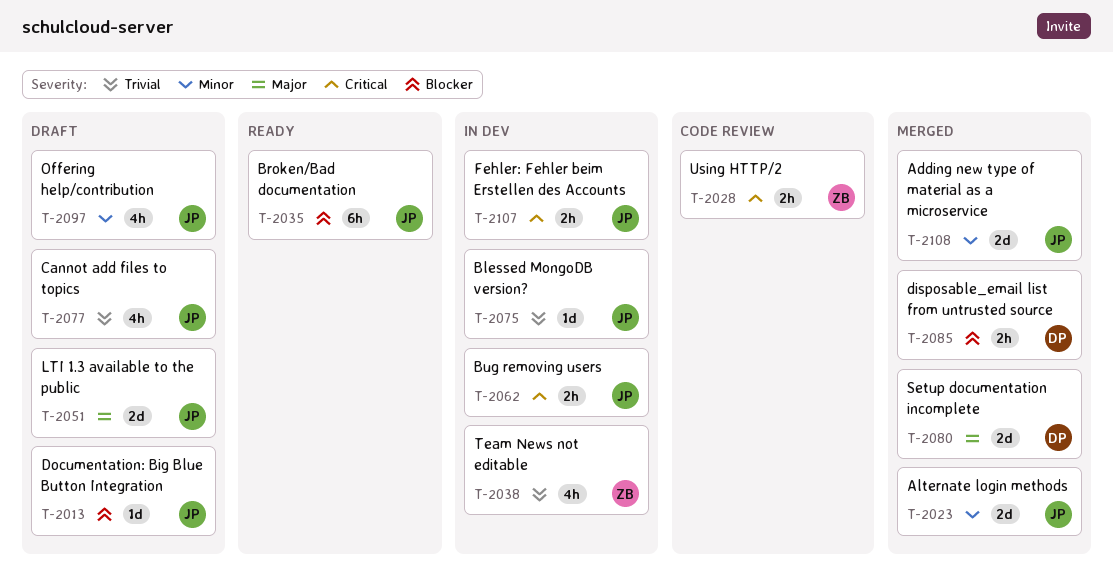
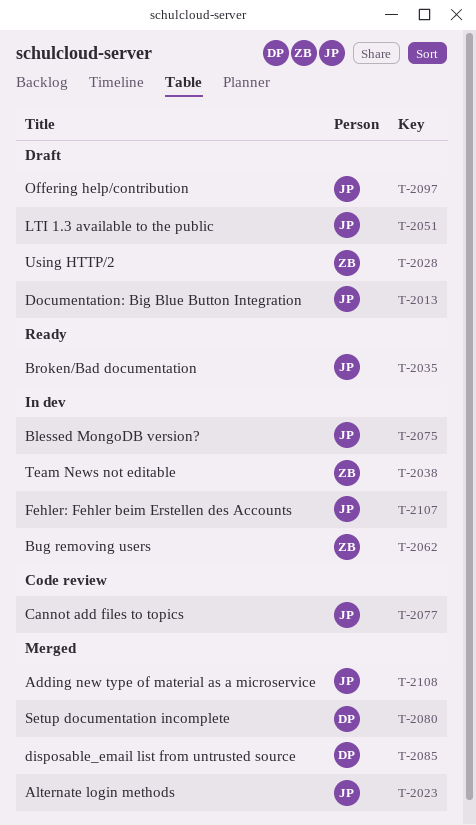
T-2028, status: Code review -> Draft
T-2062, owner: JP -> ZB
T-2077, status: Draft -> Code review

